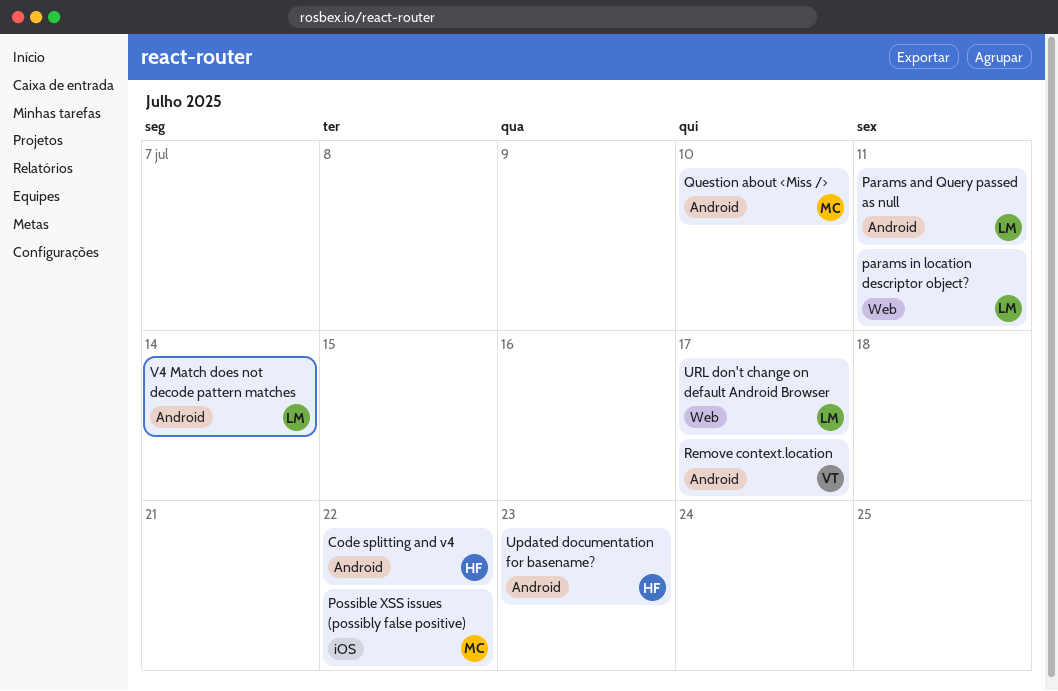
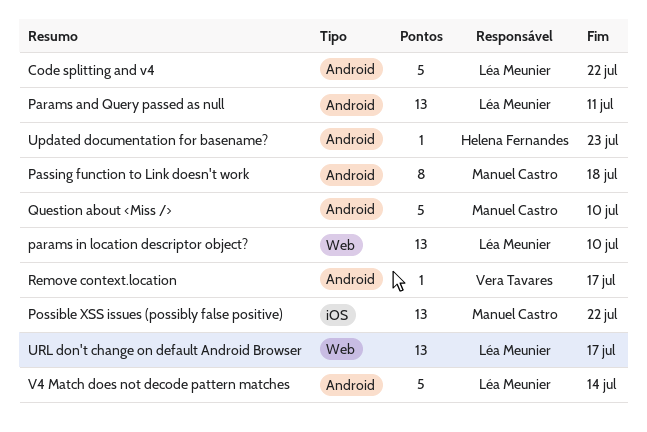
Code splitting and v4, owner: Helena Fernandes -> Léa Meunier
params in location descriptor object?, due: Jul 11 -> Jul 10
Passing function to Link doesn't work: none -> present

